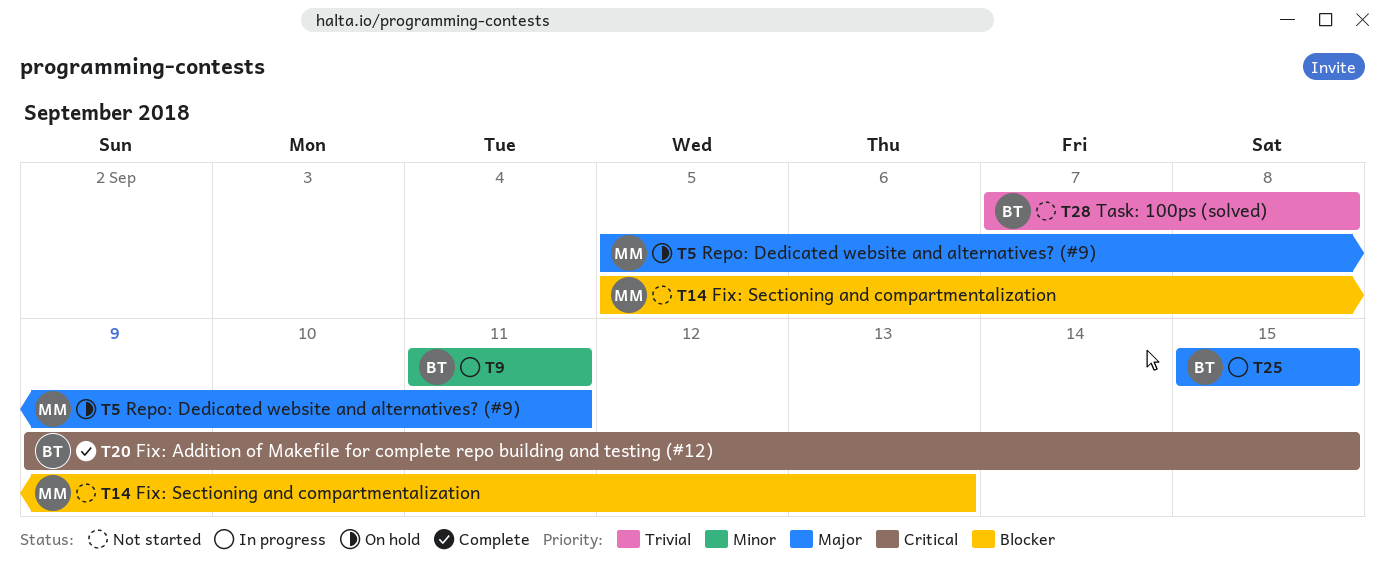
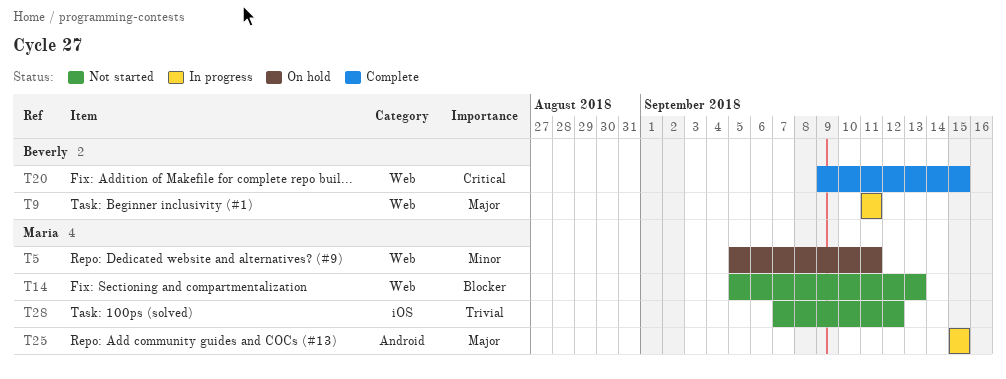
T5, priority: Major -> Minor
T9, priority: Minor -> Major
T25, owner: Beverly -> Maria
T28, owner: Beverly -> Maria
T28, due: Sep 8 -> Sep 12

